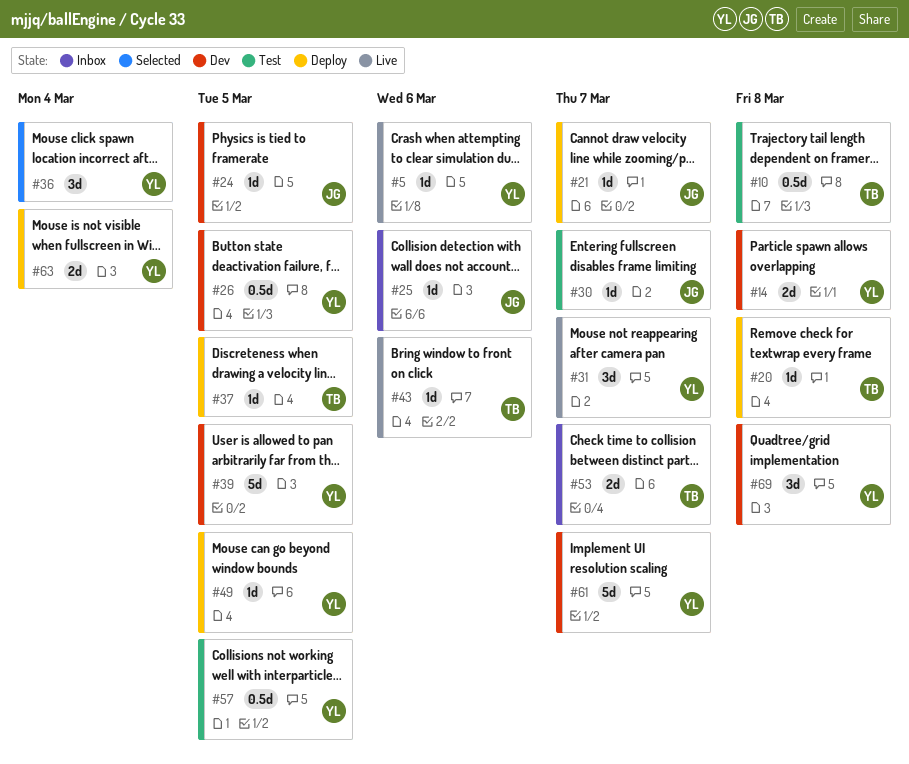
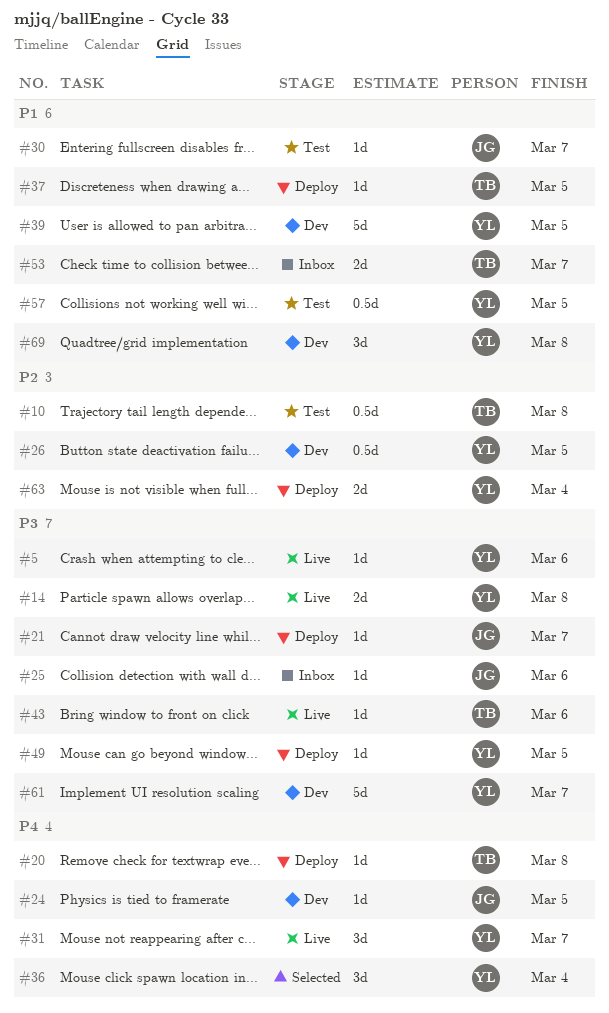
#14, status: Dev -> Live

